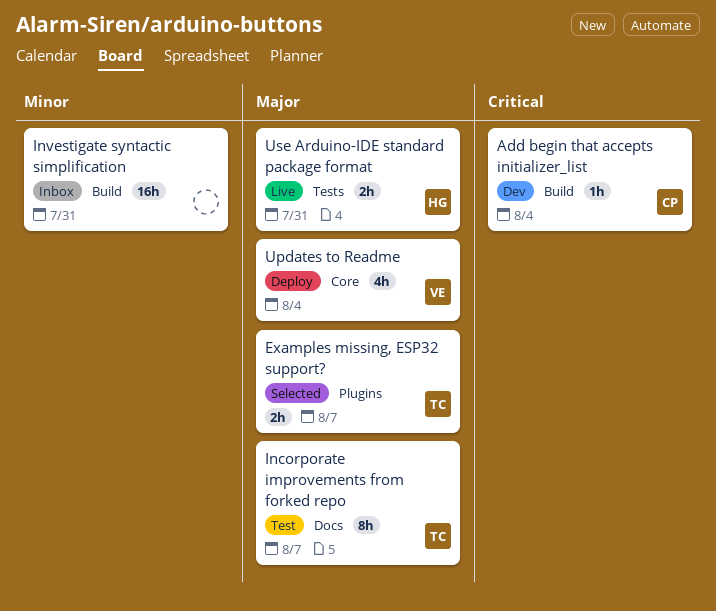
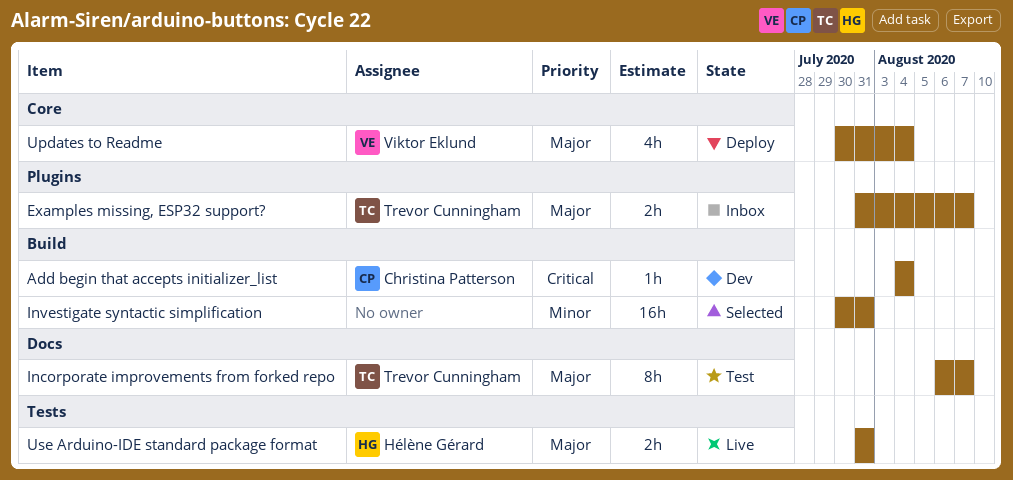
Examples missing, ESP32 support?, status: Selected -> Inbox
Investigate syntactic simplification, status: Inbox -> Selected

